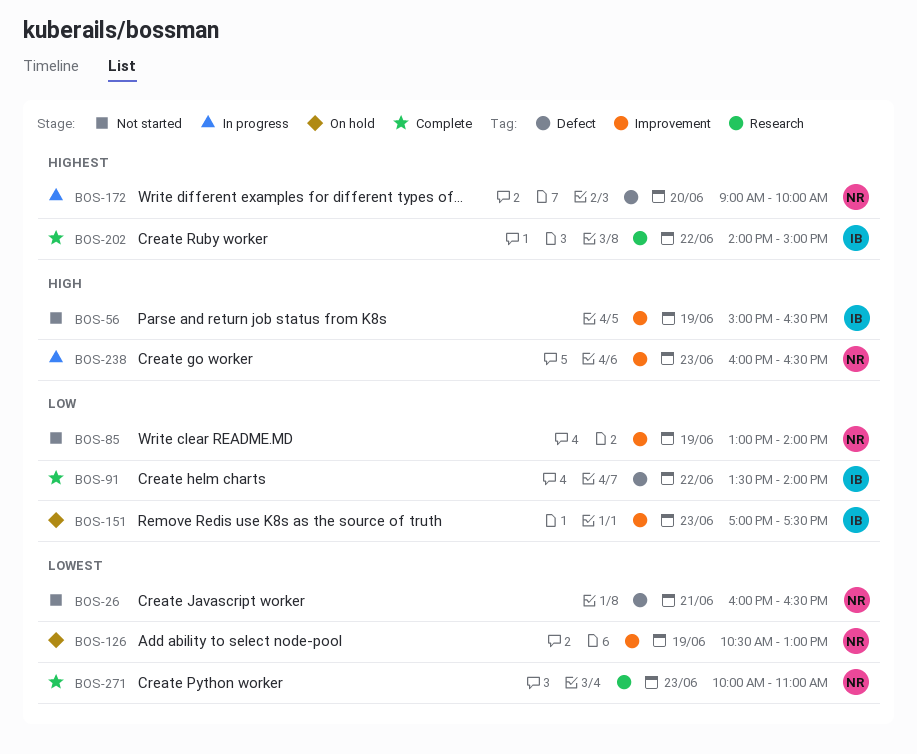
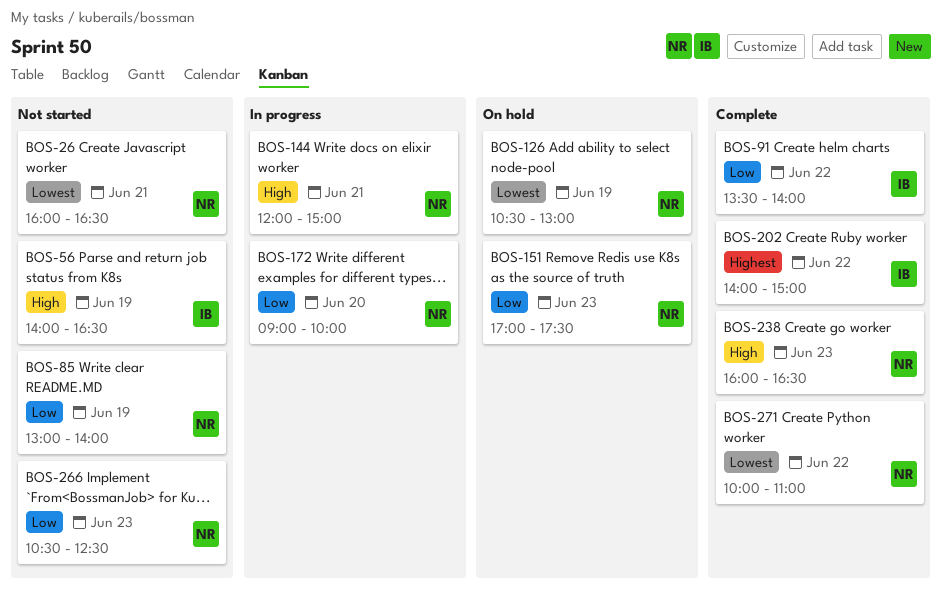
BOS-56, begins: 15:00 -> 14:00
BOS-144: none -> present
BOS-151, owner: IB -> NR
BOS-172, priority: Highest -> Low
BOS-238, status: In progress -> Complete
BOS-266: none -> present
BOS-271, day: Jun 23 -> Jun 22

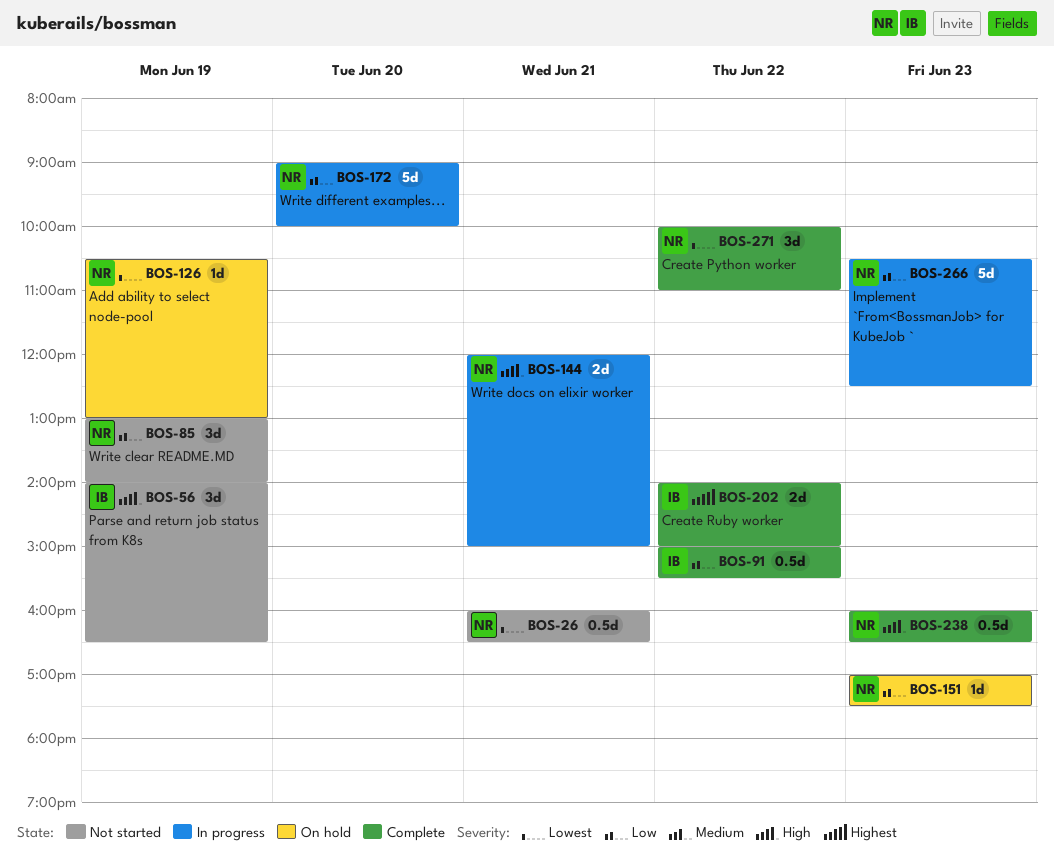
BOS-91, begins: 13:30 -> 15:00
BOS-91, ends: 14:00 -> 15:30
BOS-266, status: Not started -> In progress

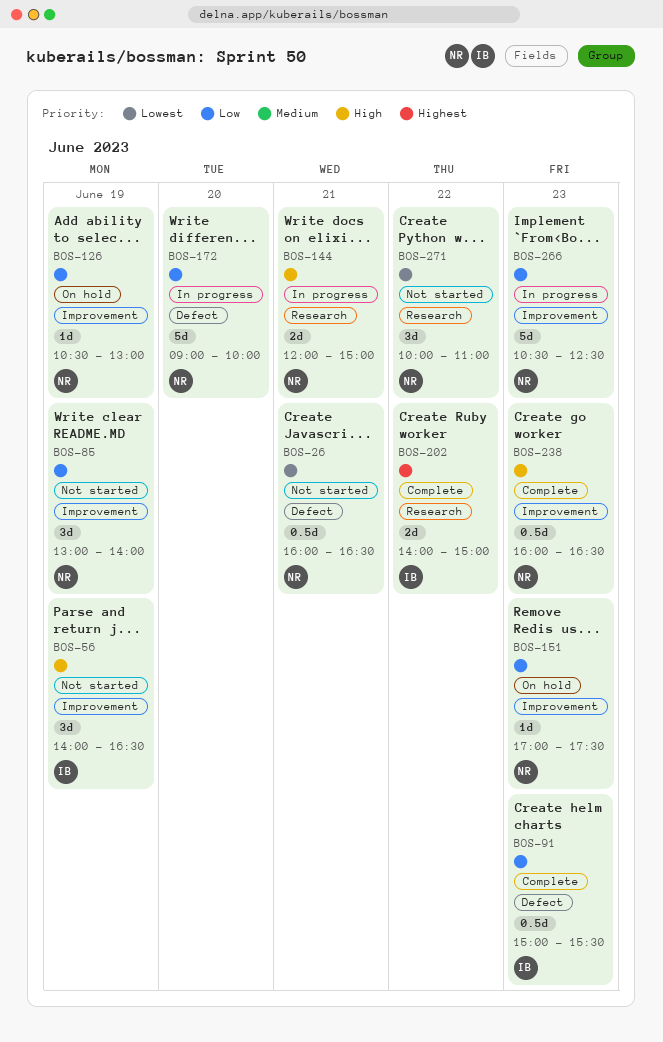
BOS-91, day: Jun 22 -> Jun 23
BOS-126, priority: Lowest -> Low
BOS-271, status: Complete -> Not started

